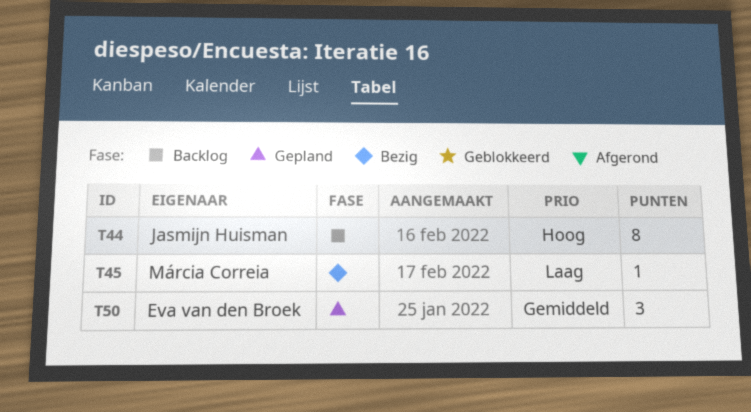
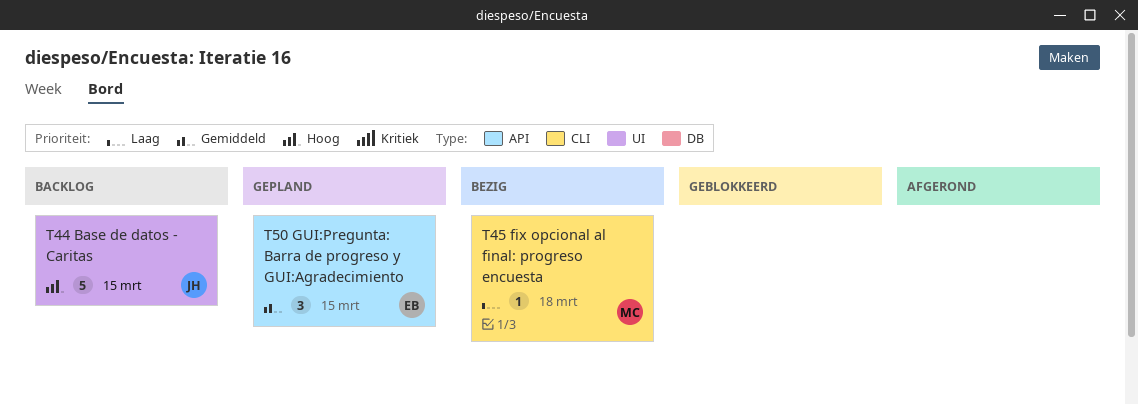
T44, estimate: 8 -> 5

